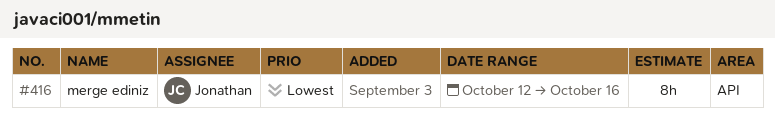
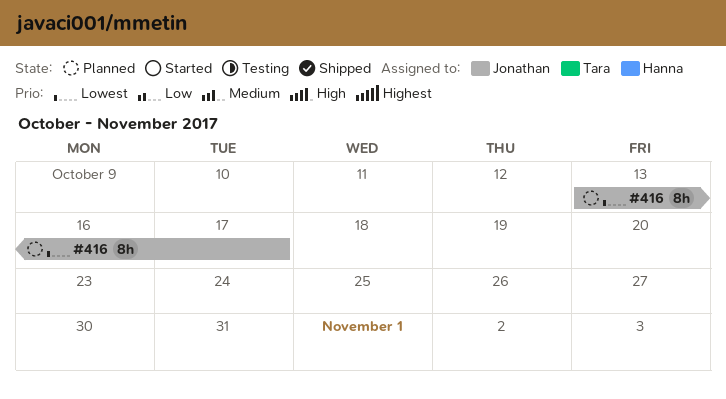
#416, start: Oct 12 -> Oct 13
#416, due: Oct 16 -> Oct 17

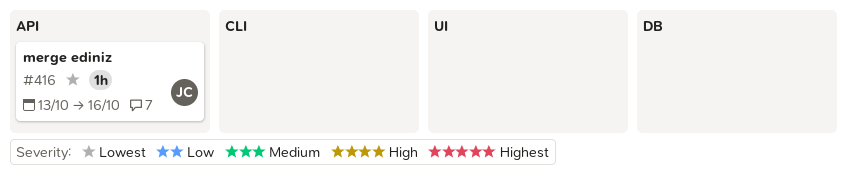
#416, estimate: 8h -> 1h
#416, due: Oct 17 -> Oct 16

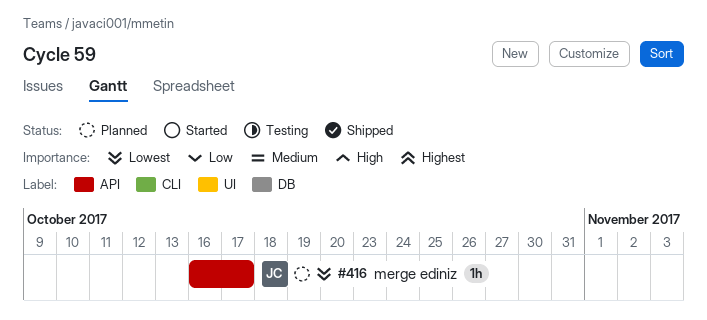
#416, start: Oct 13 -> Oct 16
#416, due: Oct 16 -> Oct 17

